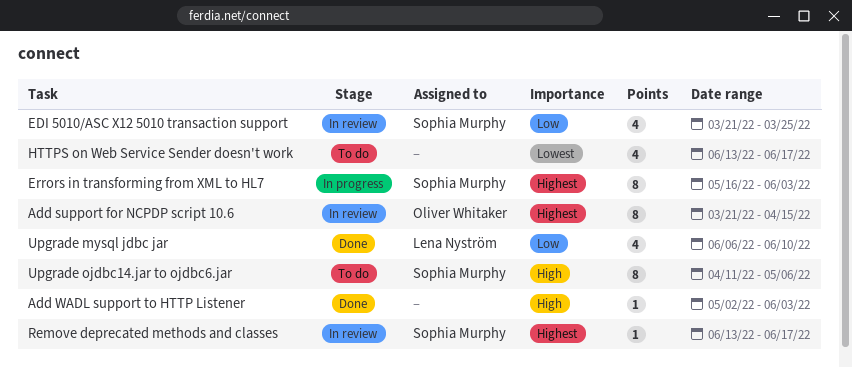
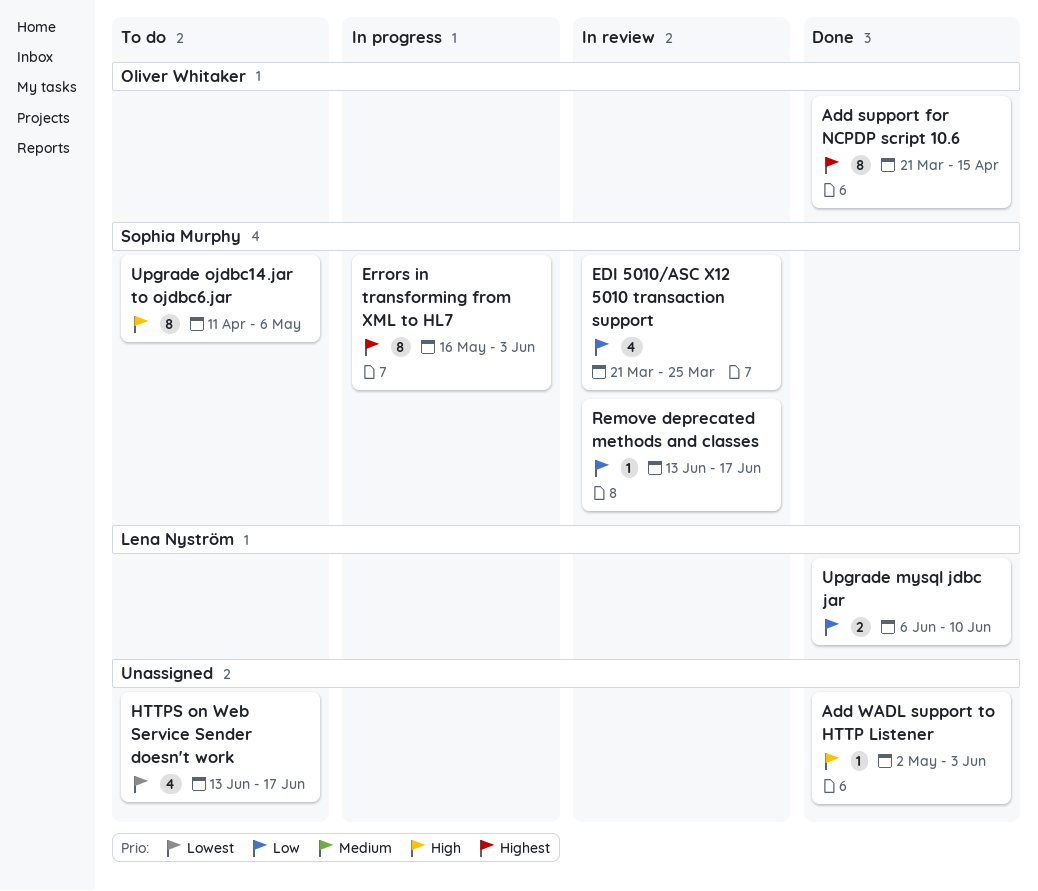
Add support for NCPDP script 10.6, status: In review -> Done
Remove deprecated methods and classes, priority: Highest -> Low
Upgrade mysql jdbc jar, estimate: 4 -> 2

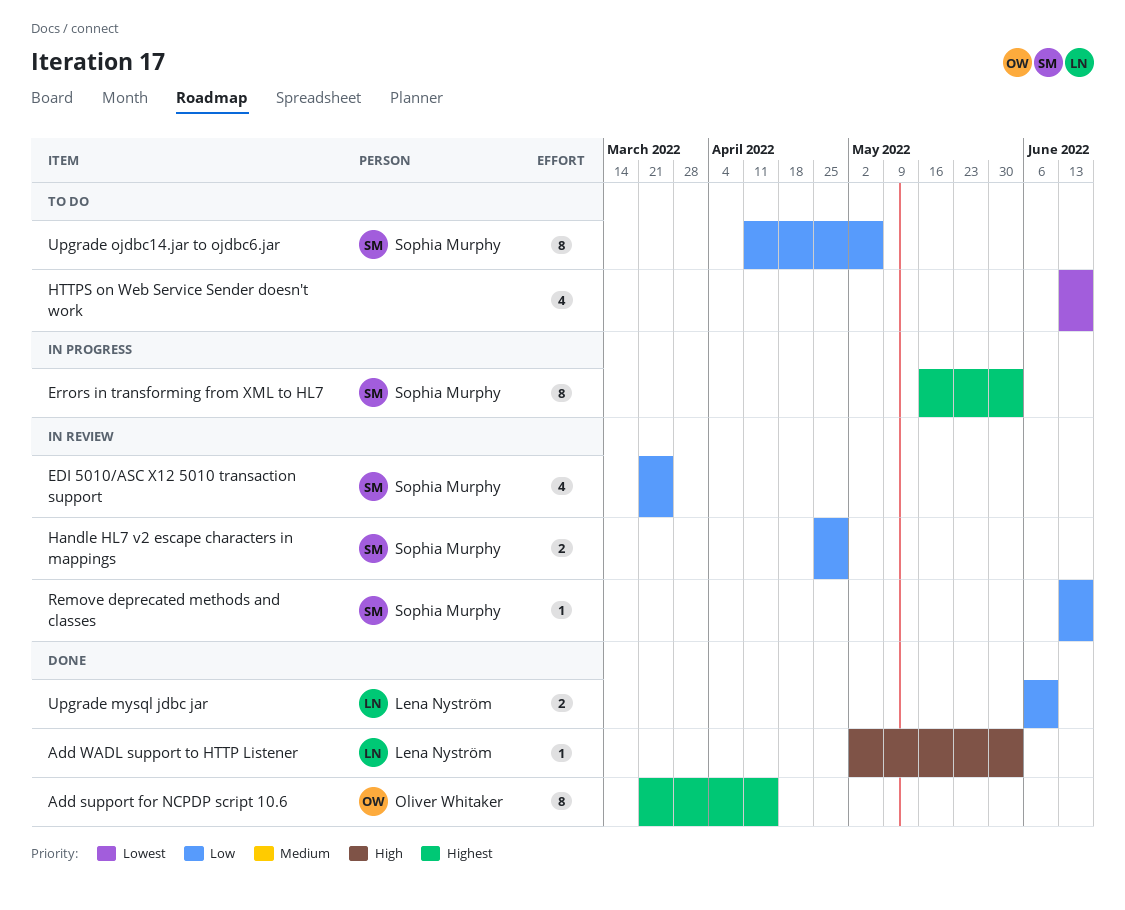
Add WADL support to HTTP Listener, owner: none -> Lena Nyström
Handle HL7 v2 escape characters in mappings: none -> present
Upgrade ojdbc14.jar to ojdbc6.jar, priority: High -> Low

